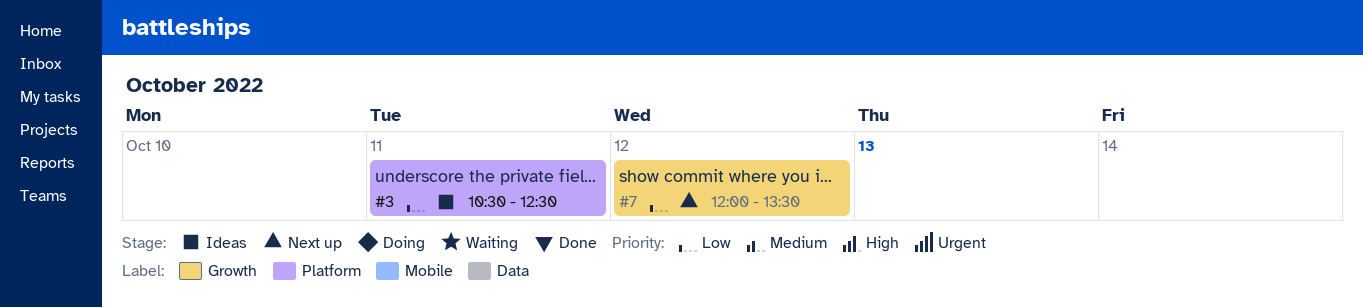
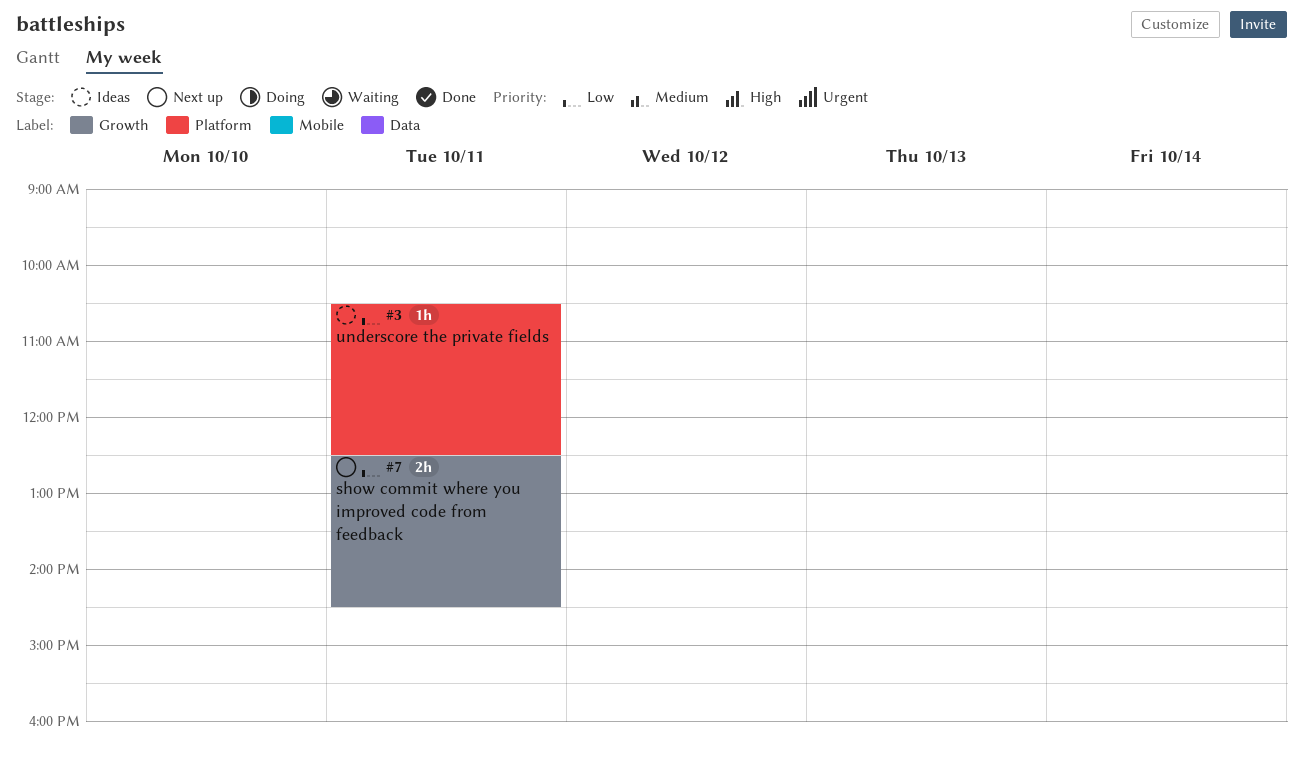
#7, day: Oct 12 -> Oct 11
#7, begins: 12:00 -> 12:30
#7, ends: 13:30 -> 14:30

